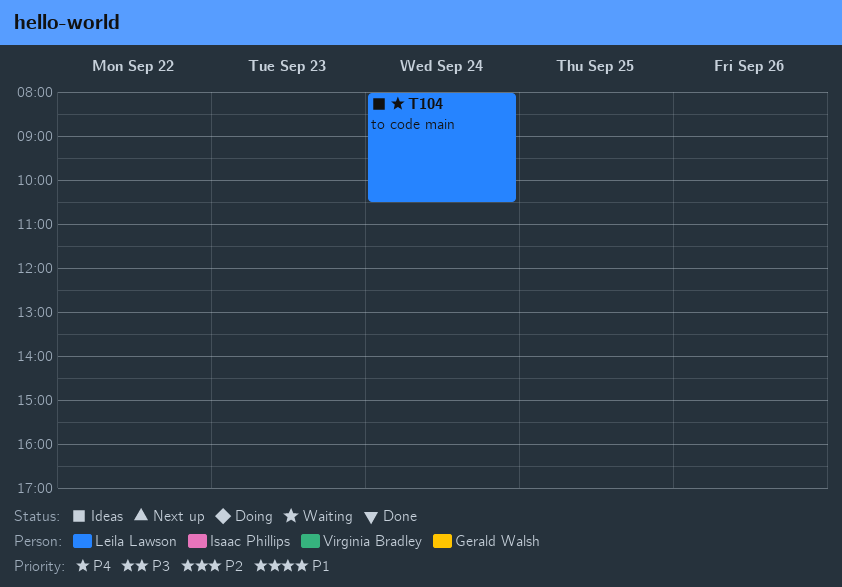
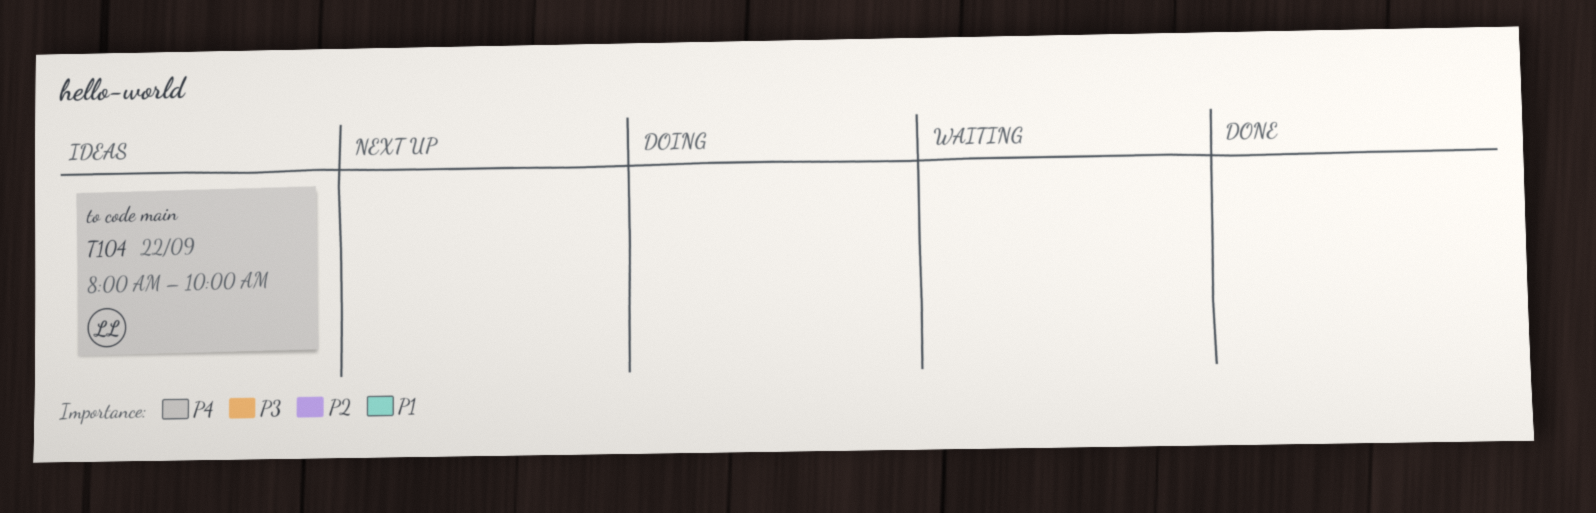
T104, day: Sep 24 -> Sep 22
T104, ends: 10:30 -> 10:00

